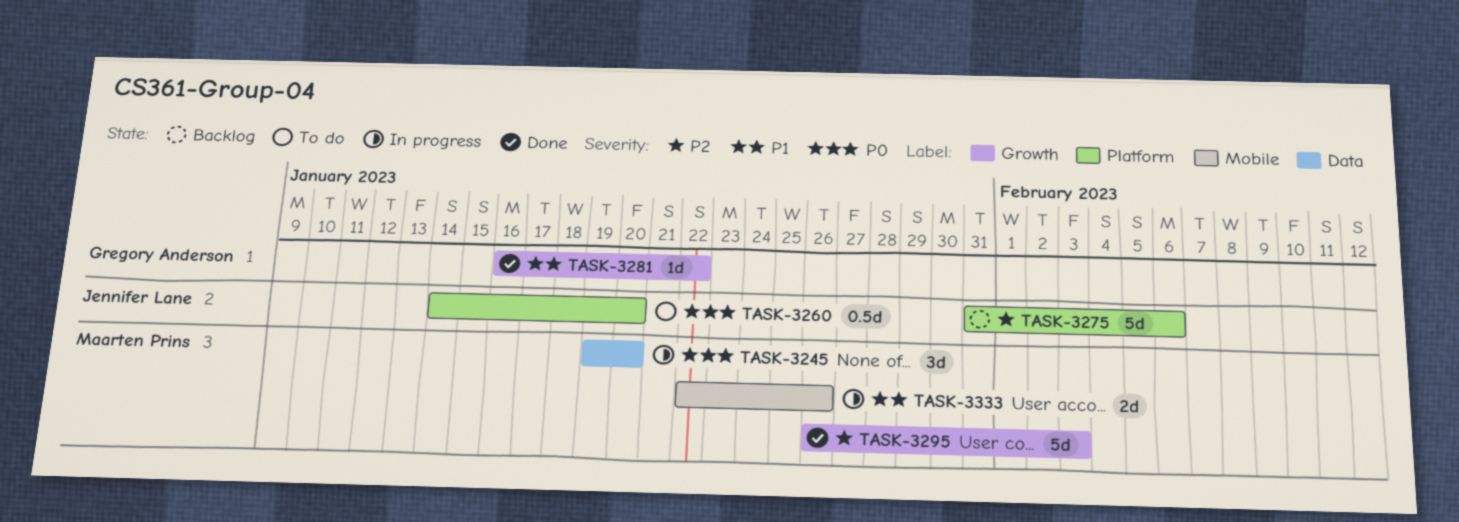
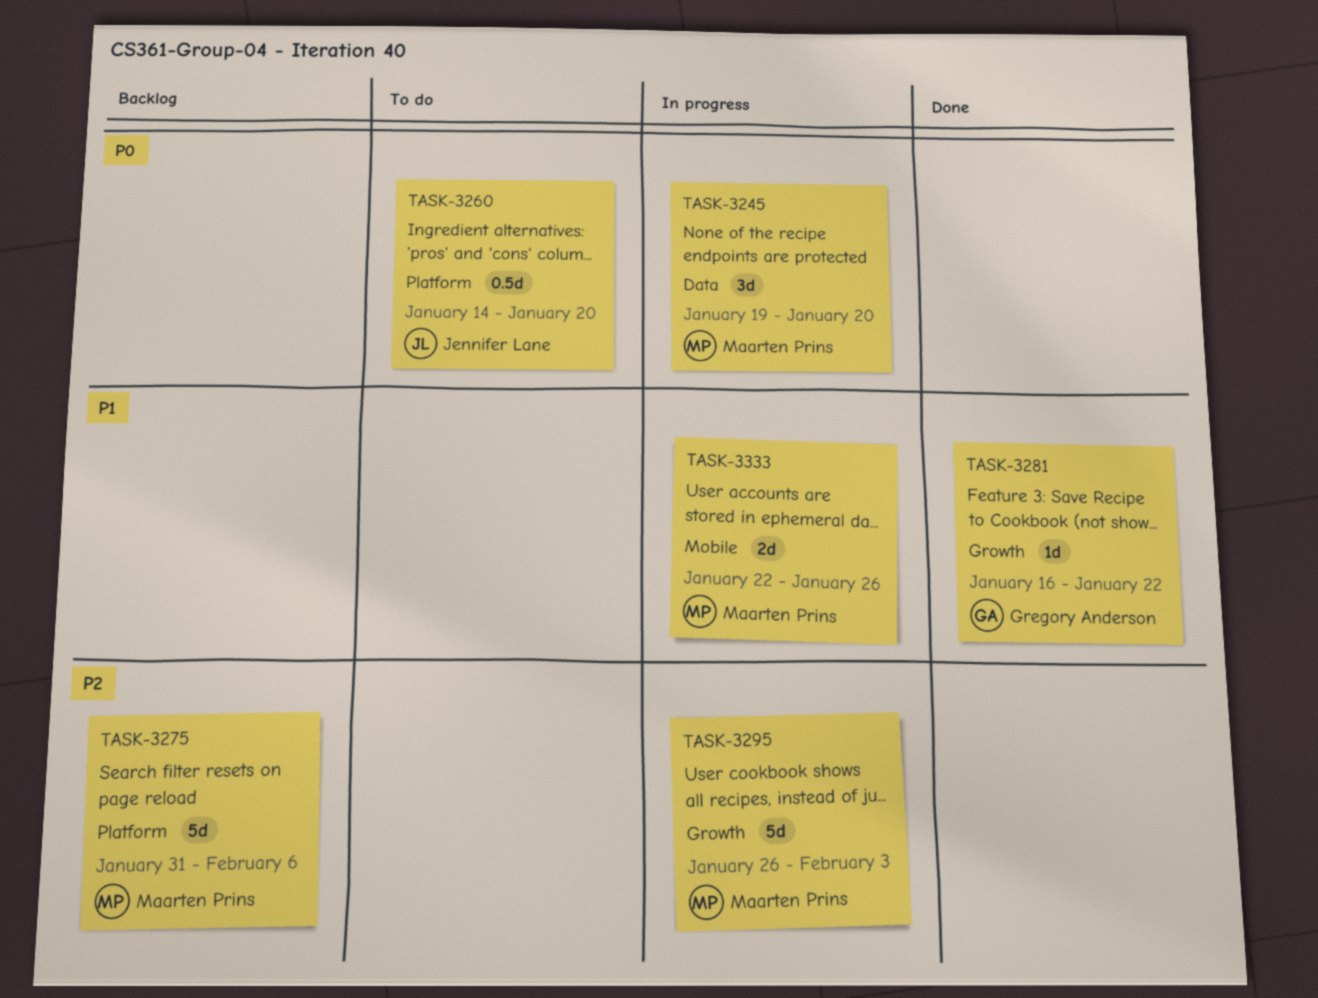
TASK-3275, owner: Jennifer Lane -> Maarten Prins
TASK-3295, status: Done -> In progress

